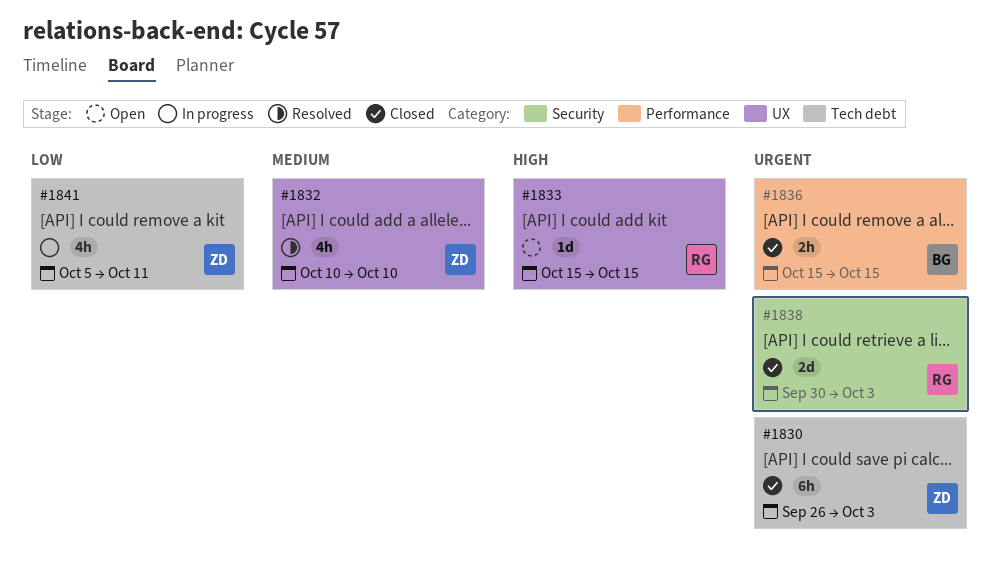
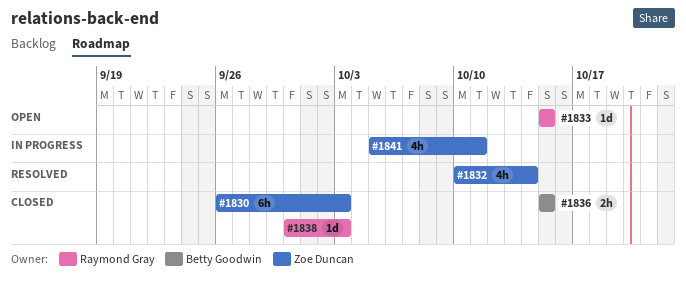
#1832, due: Oct 10 -> Oct 14
#1838, estimate: 2d -> 1d

